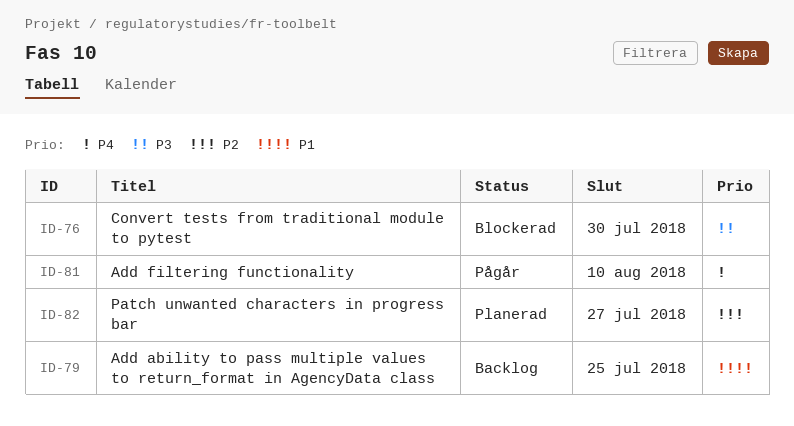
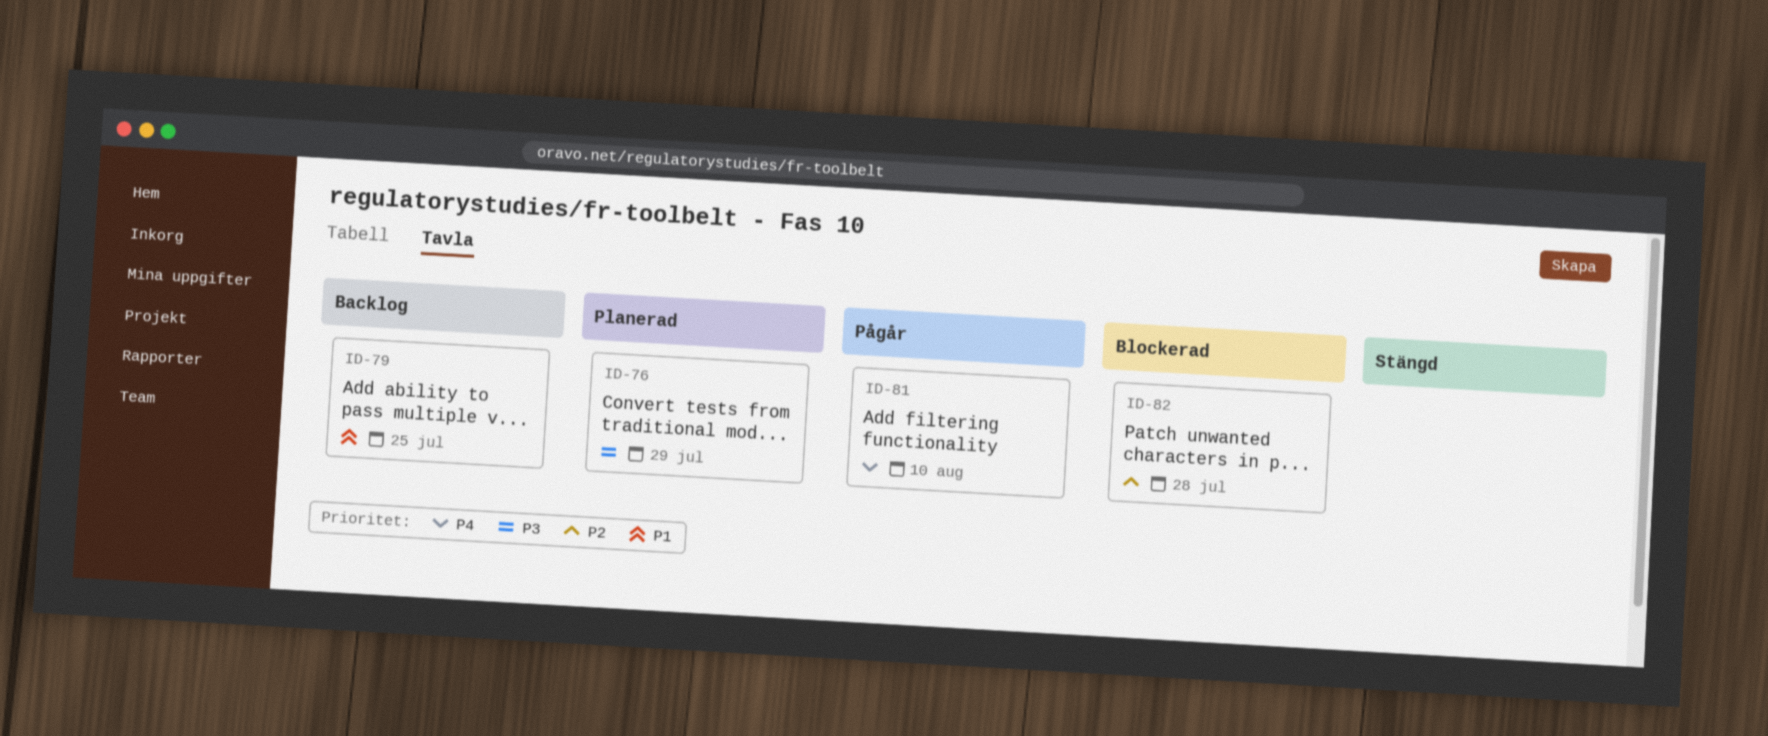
ID-76, status: Blockerad -> Planerad
ID-76, due: Jul 30 -> Jul 29
ID-82, status: Planerad -> Blockerad
ID-82, due: Jul 27 -> Jul 28

